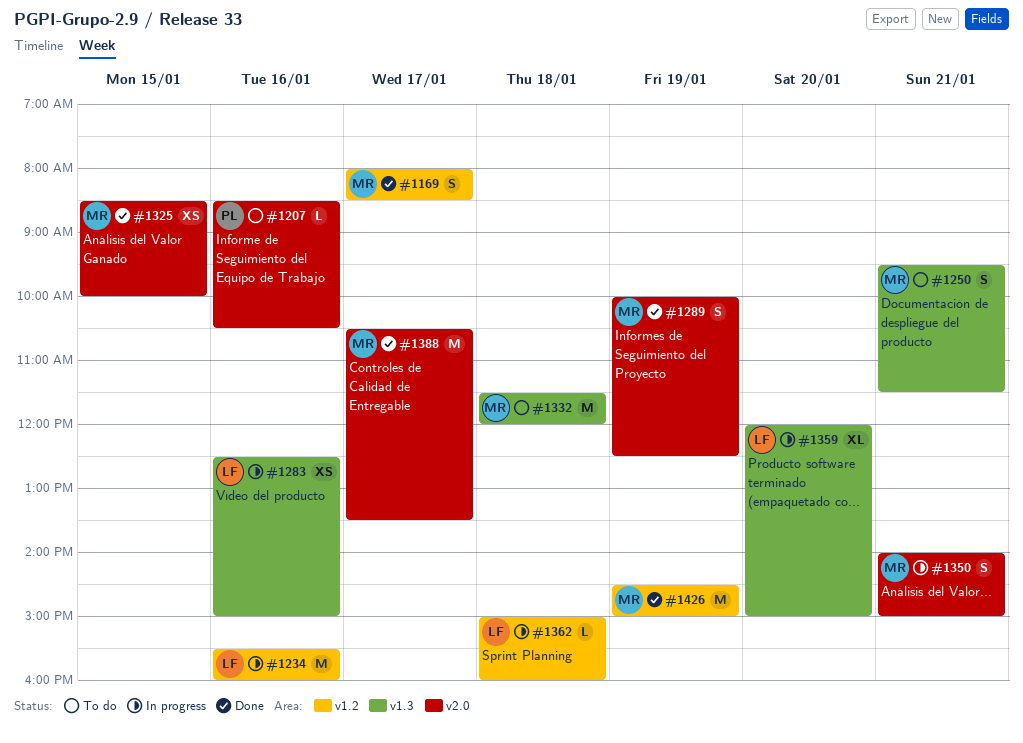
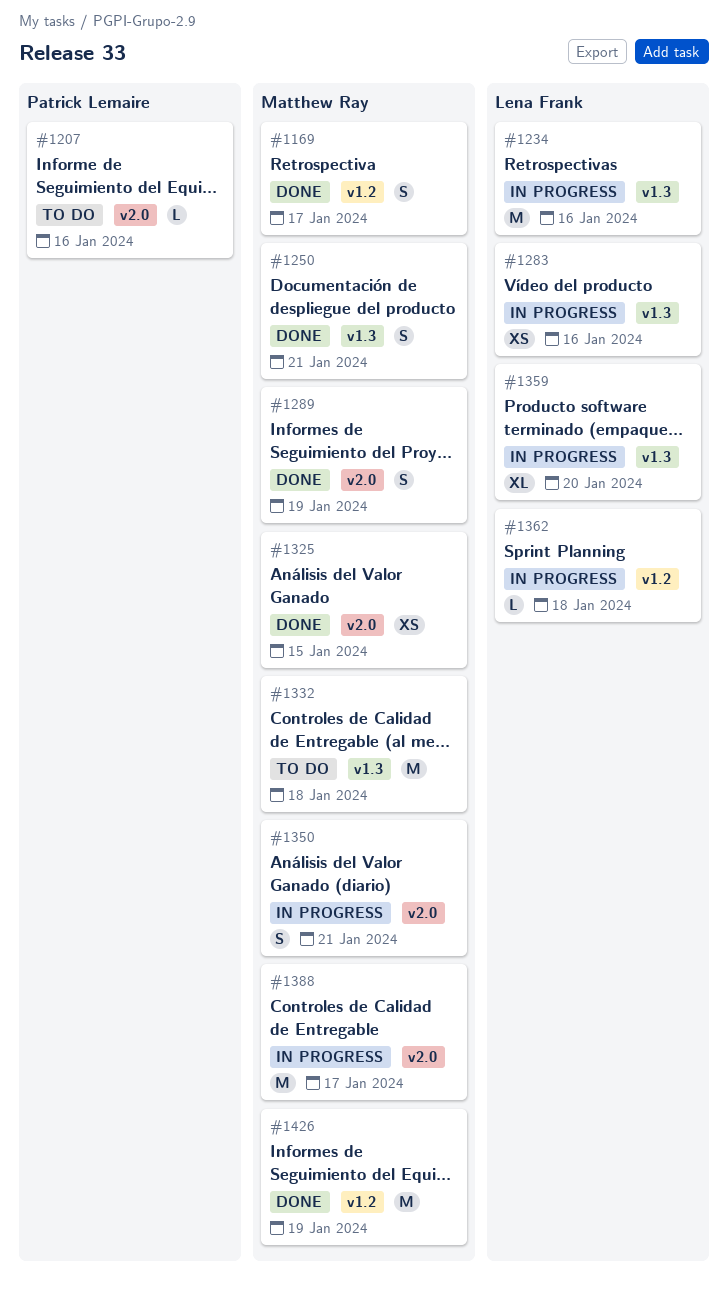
#1234, label: v1.2 -> v1.3
#1250, status: To do -> Done
#1388, status: Done -> In progress

